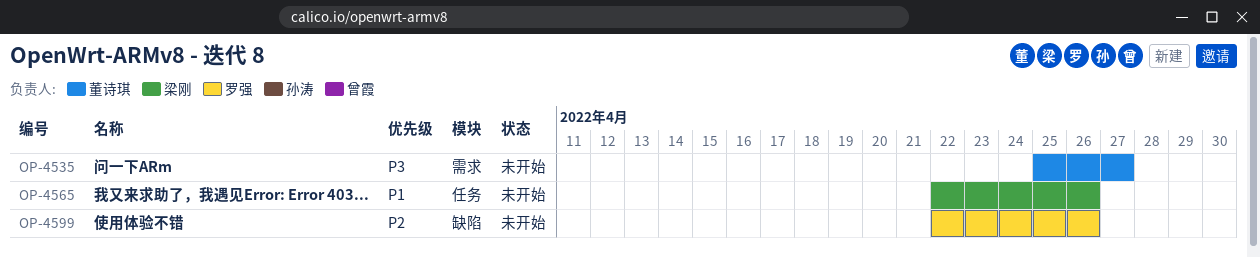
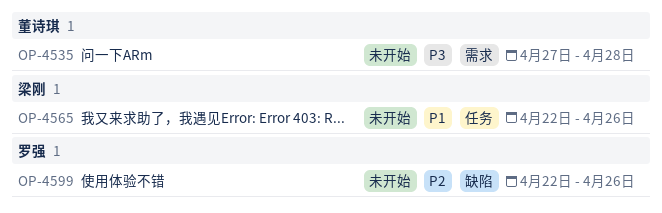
OP-4535, start: Apr 25 -> Apr 27
OP-4535, due: Apr 27 -> Apr 28

